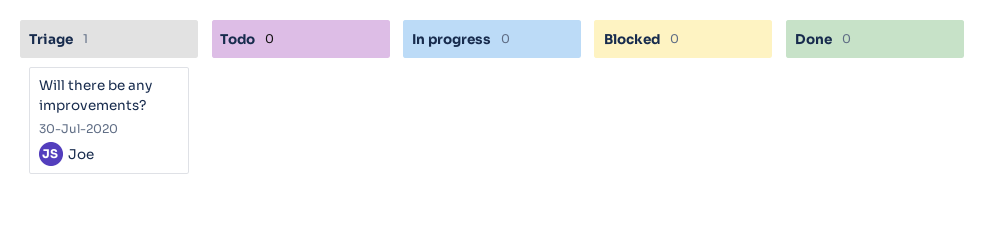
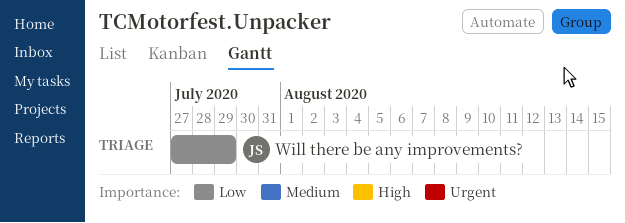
Will there be any improvements?, due: Jul 30 -> Jul 29

